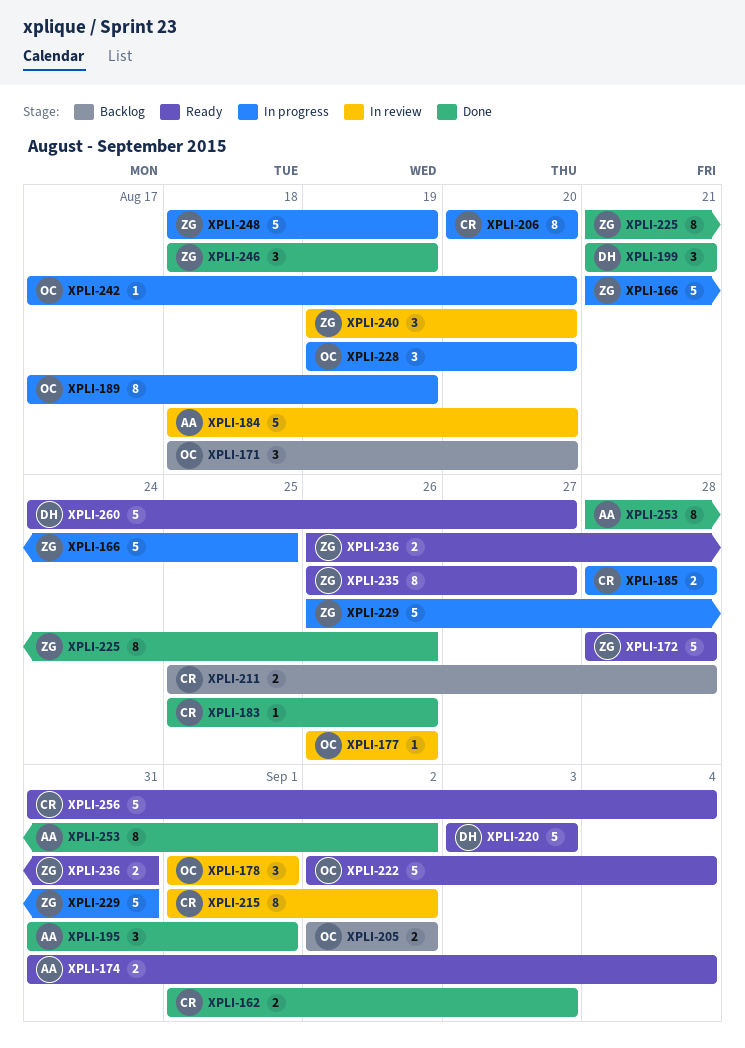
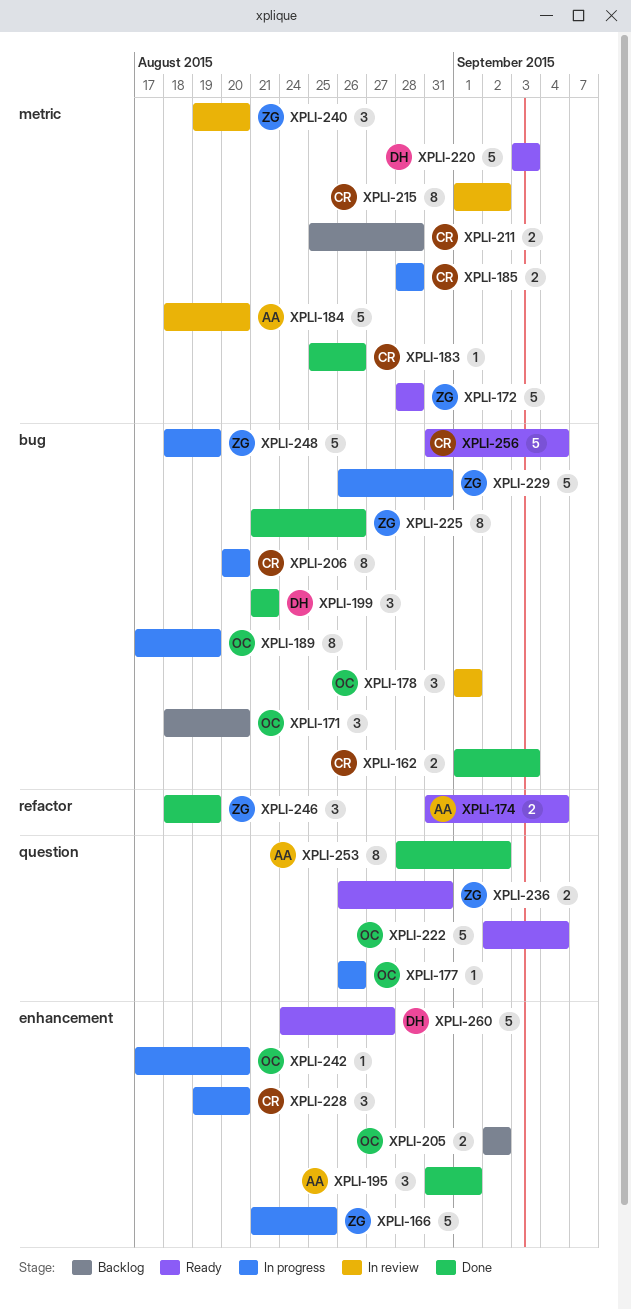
XPLI-177, status: In review -> In progress
XPLI-228, owner: OC -> CR
XPLI-235: present -> none

